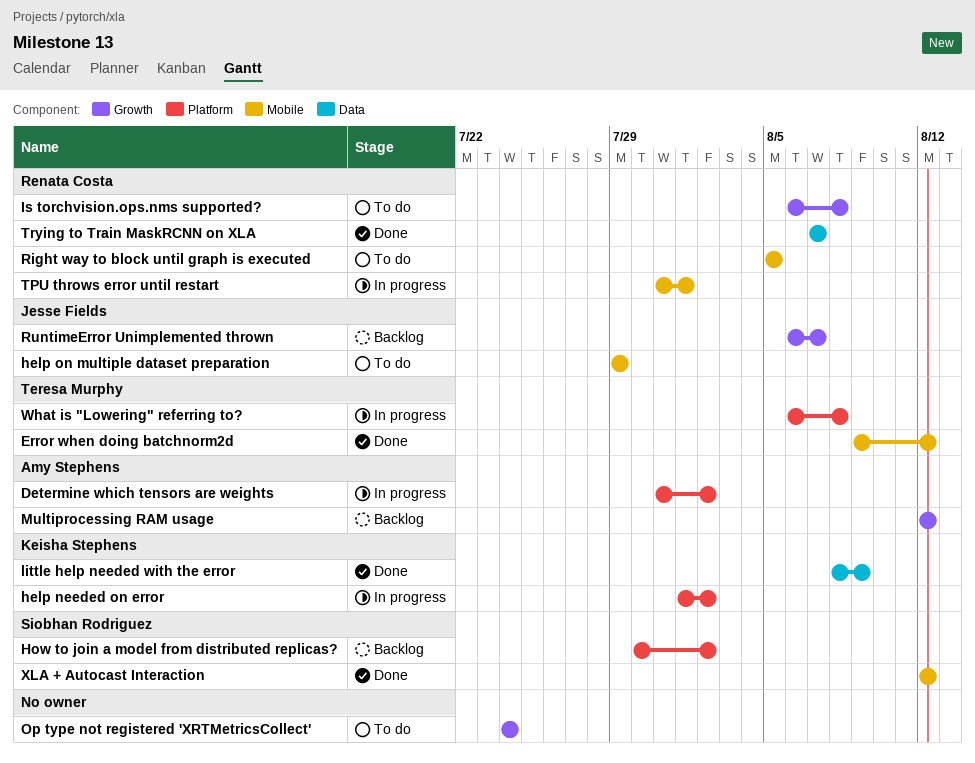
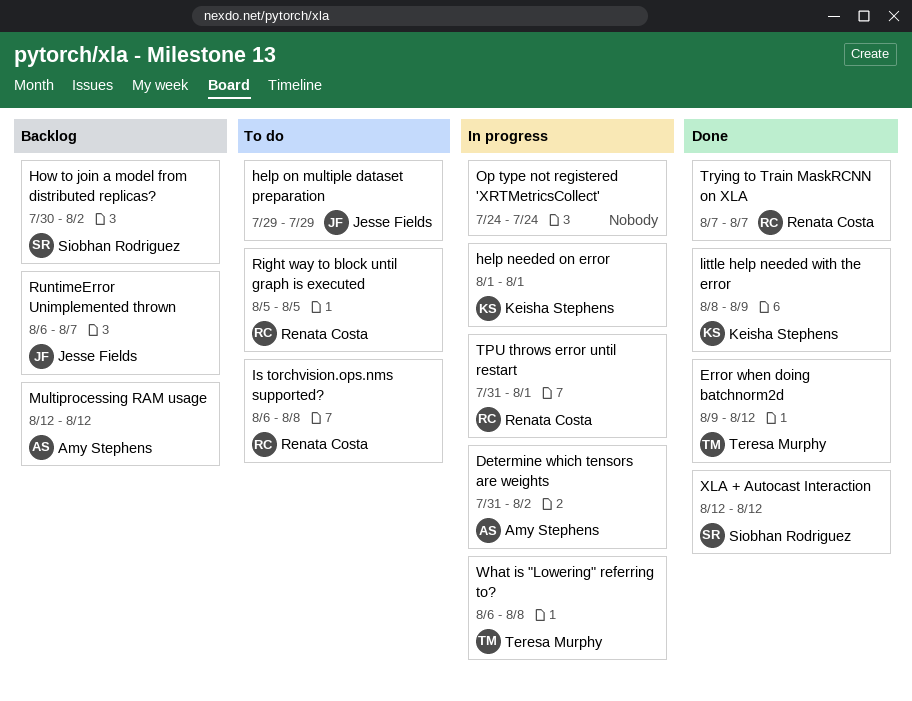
help needed on error, due: Aug 2 -> Aug 1
Op type not registered 'XRTMetricsCollect', status: To do -> In progress

